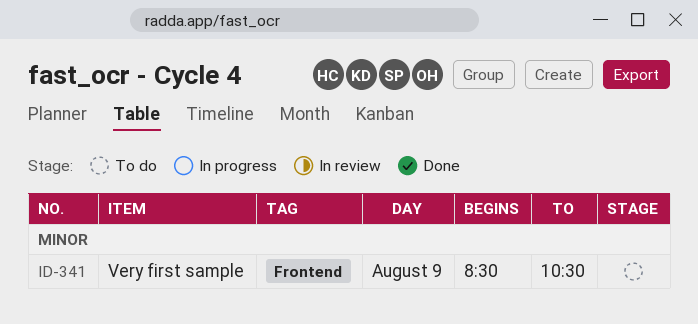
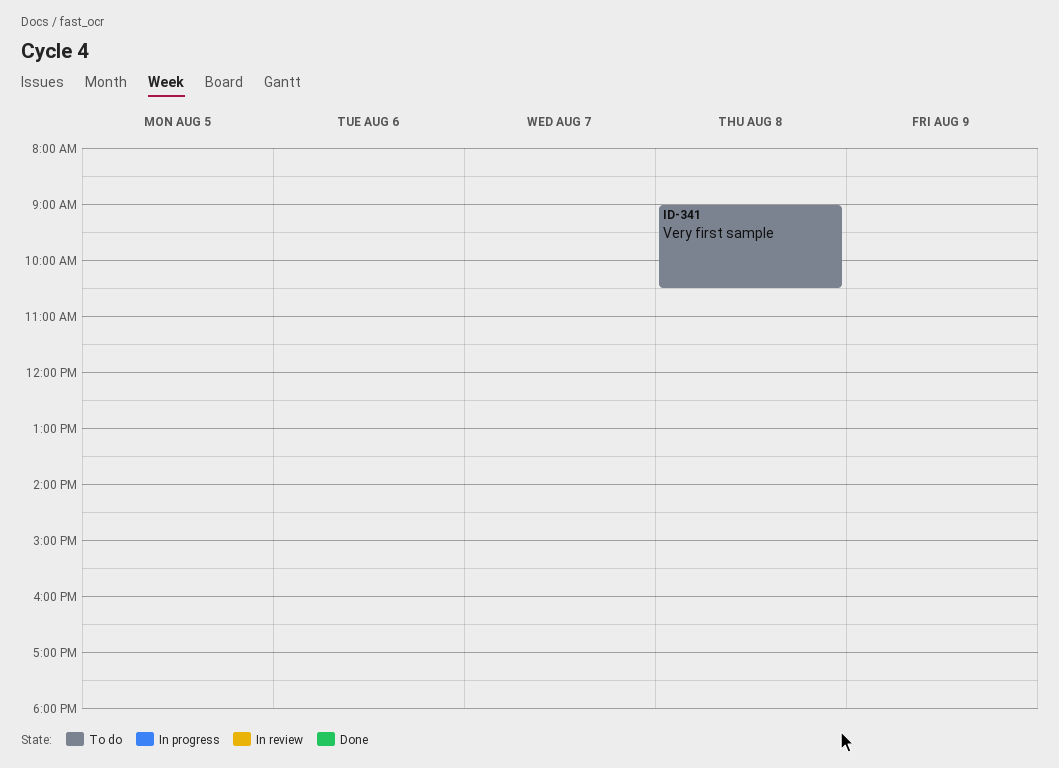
ID-341, day: Aug 9 -> Aug 8
ID-341, begins: 08:30 -> 09:00

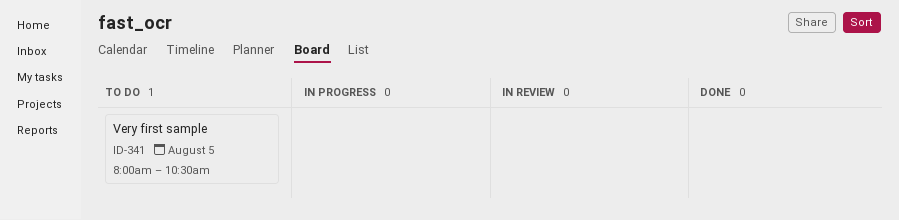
ID-341, day: Aug 8 -> Aug 5
ID-341, begins: 09:00 -> 08:00

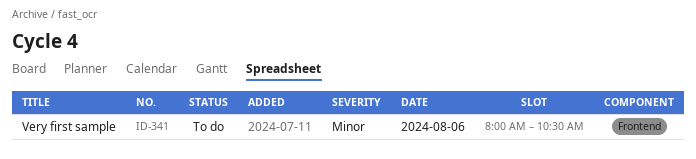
ID-341, day: Aug 5 -> Aug 6

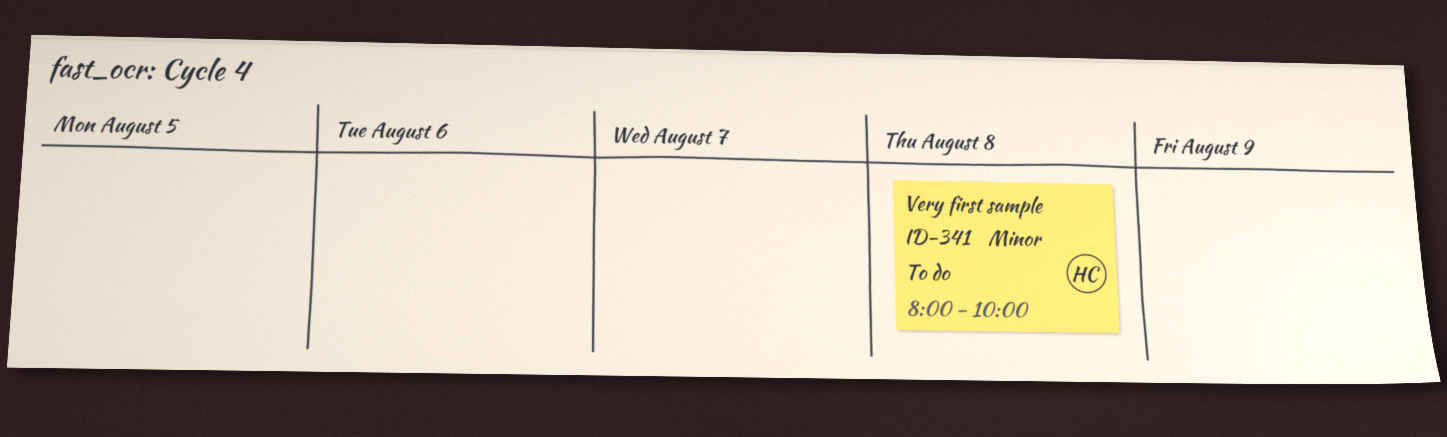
ID-341, day: Aug 6 -> Aug 8
ID-341, ends: 10:30 -> 10:00

